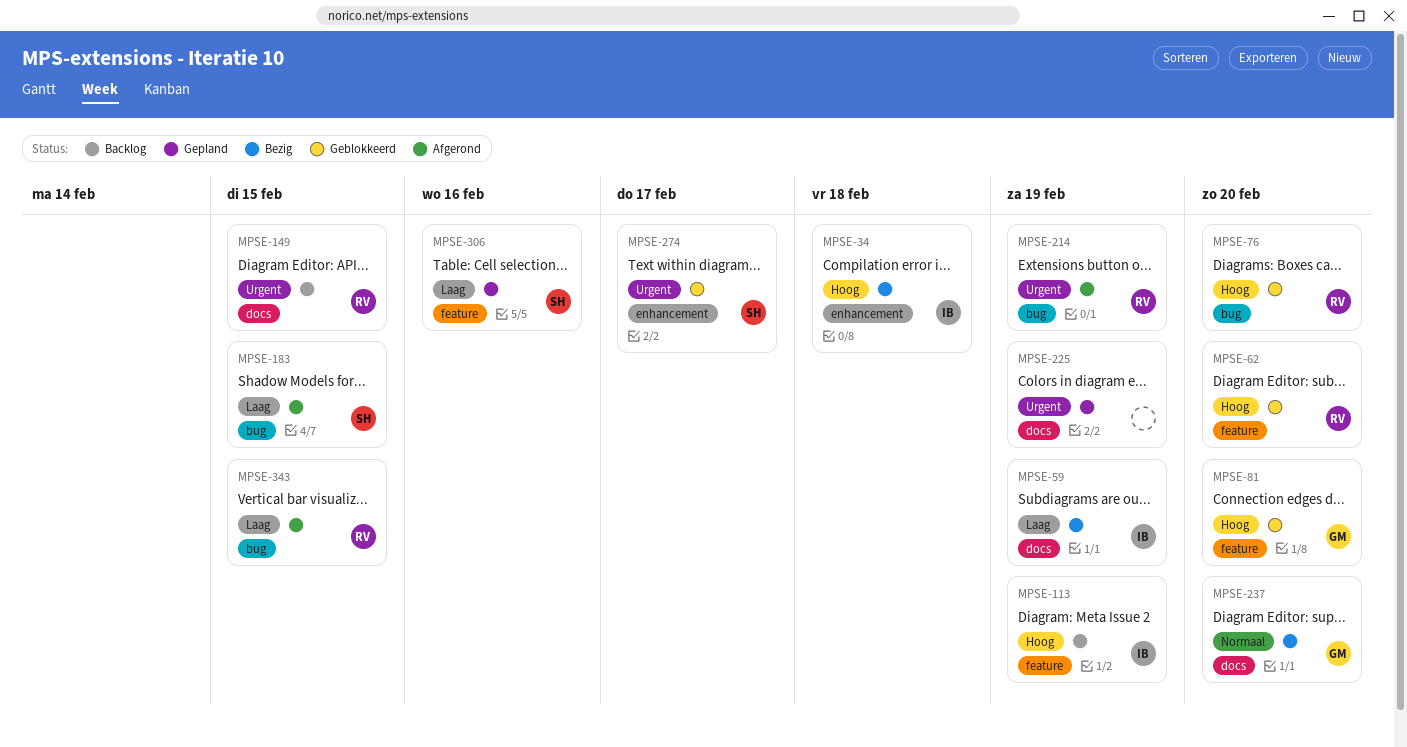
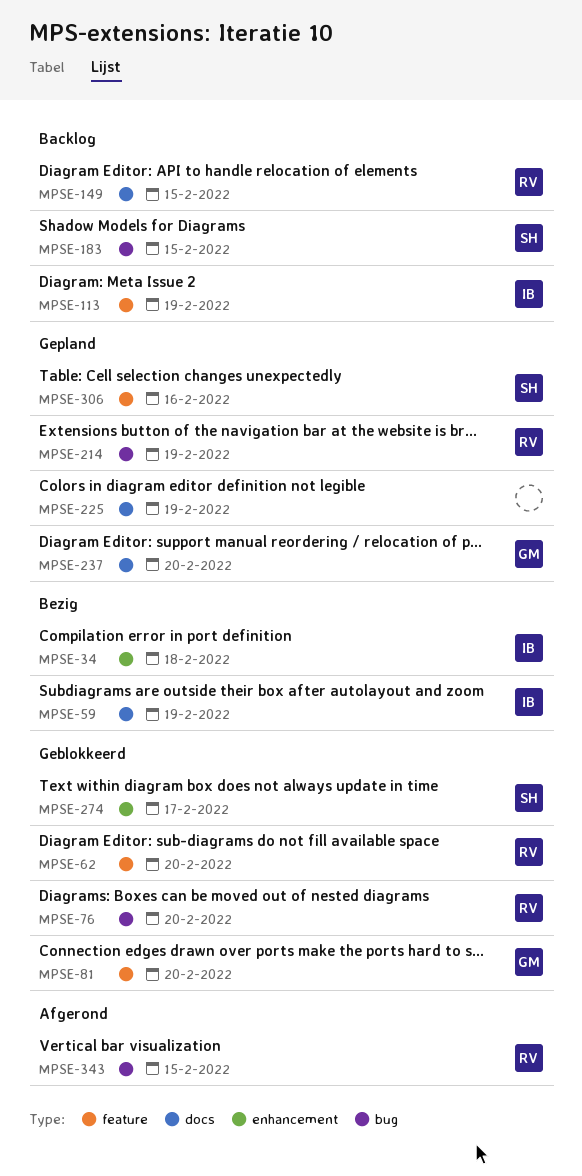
MPSE-183, status: Afgerond -> Backlog
MPSE-214, status: Afgerond -> Gepland
MPSE-237, status: Bezig -> Gepland

